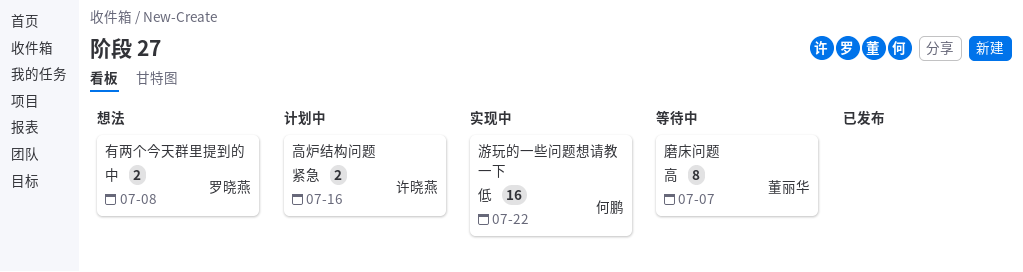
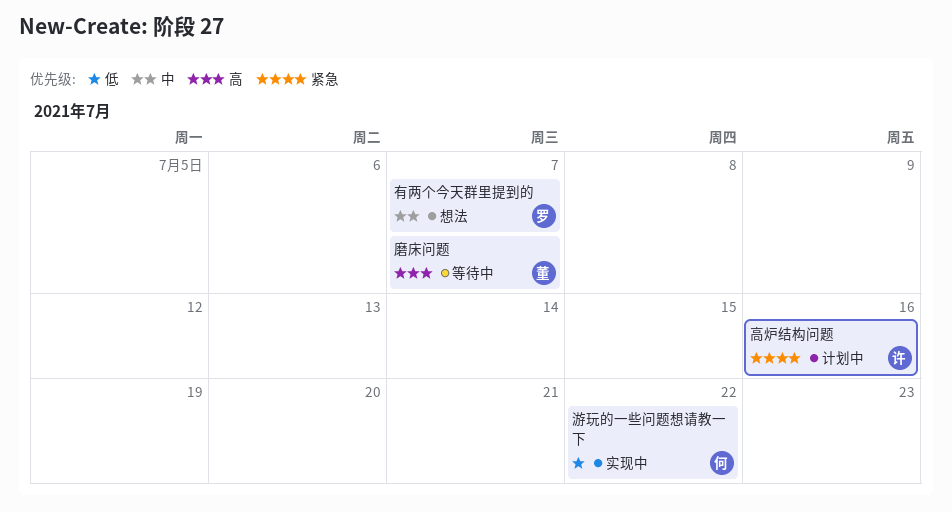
有两个今天群里提到的, due: Jul 8 -> Jul 7

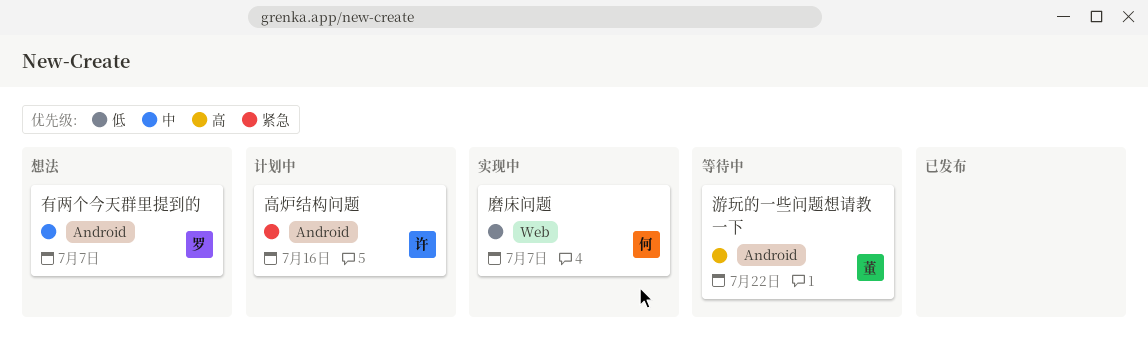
游玩的一些问题想请教一下, status: 实现中 -> 等待中
游玩的一些问题想请教一下, owner: 何 -> 董
游玩的一些问题想请教一下, priority: 低 -> 高
磨床问题, status: 等待中 -> 实现中
磨床问题, owner: 董 -> 何
磨床问题, priority: 高 -> 低

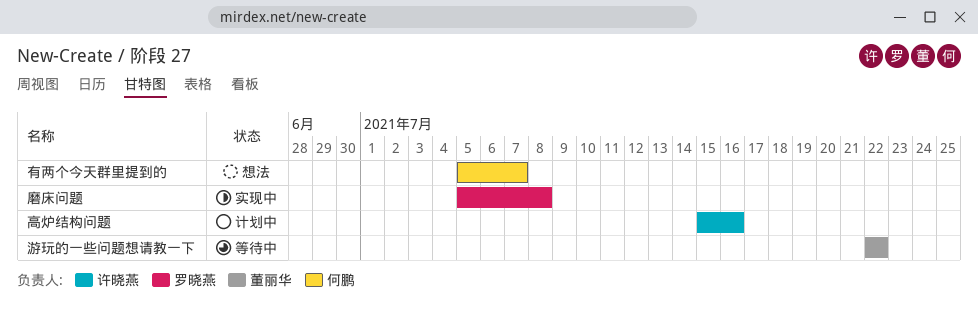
有两个今天群里提到的, owner: 罗晓燕 -> 何鹏
磨床问题, owner: 何鹏 -> 罗晓燕
磨床问题, due: Jul 7 -> Jul 8

